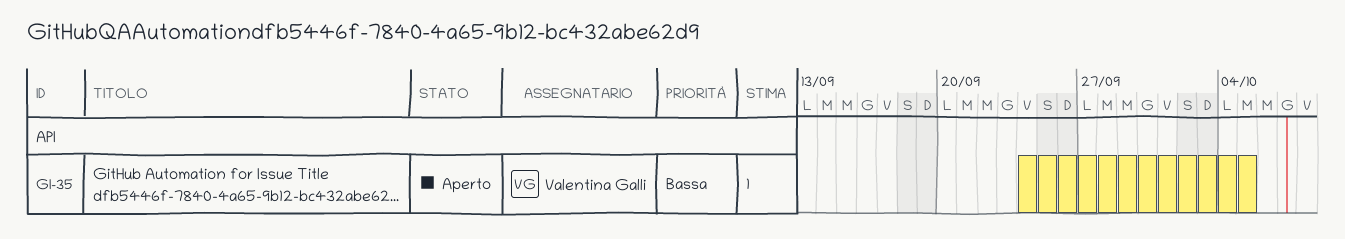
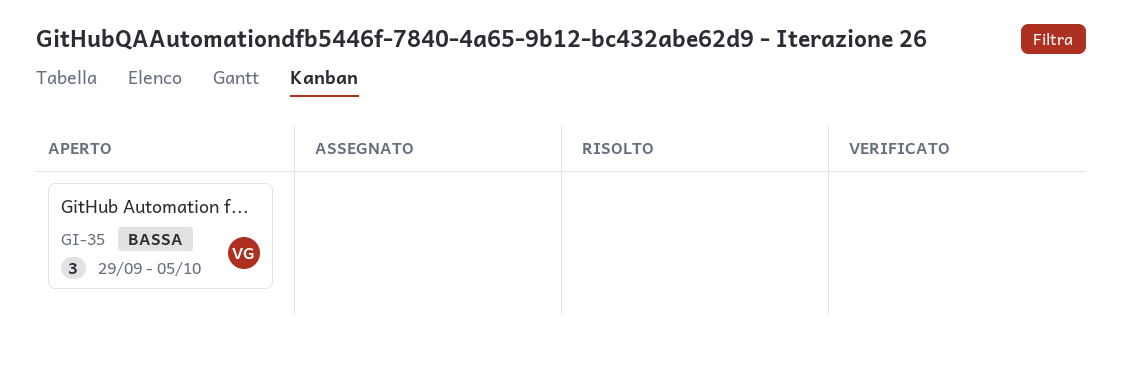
GI-35, estimate: 1 -> 3
GI-35, start: Sep 24 -> Sep 29

